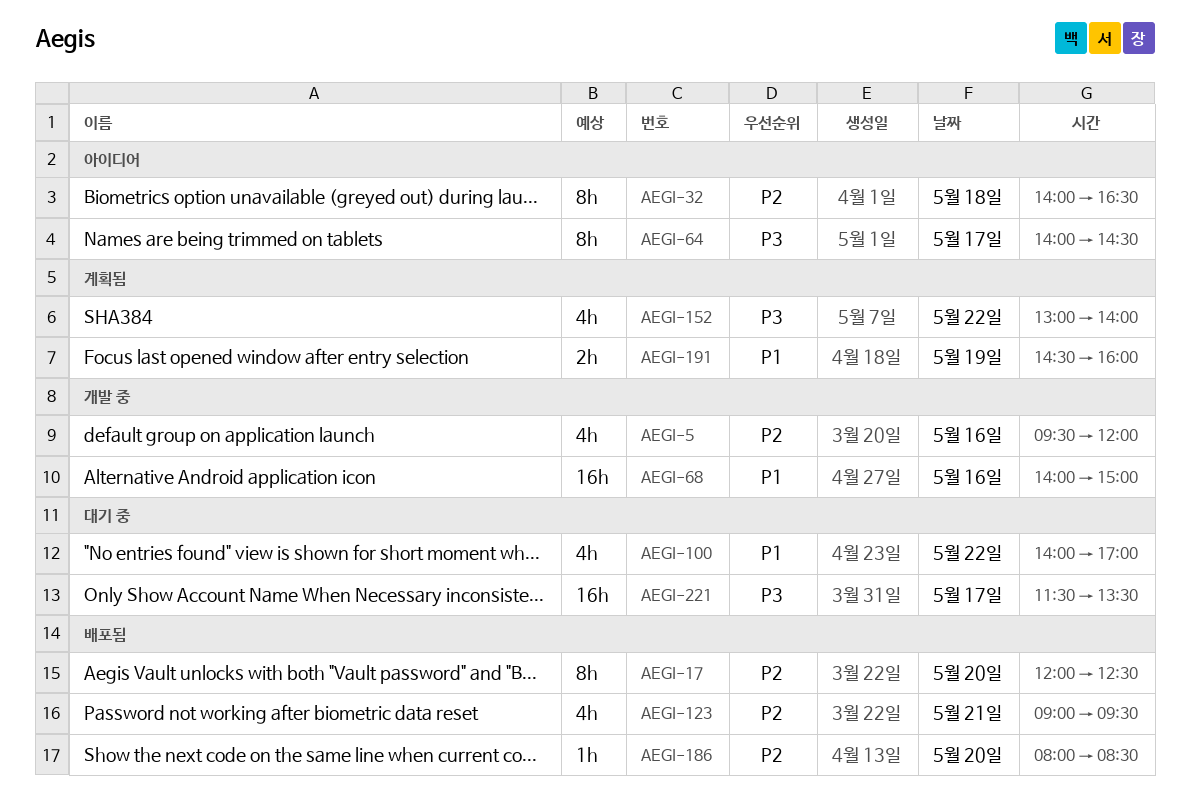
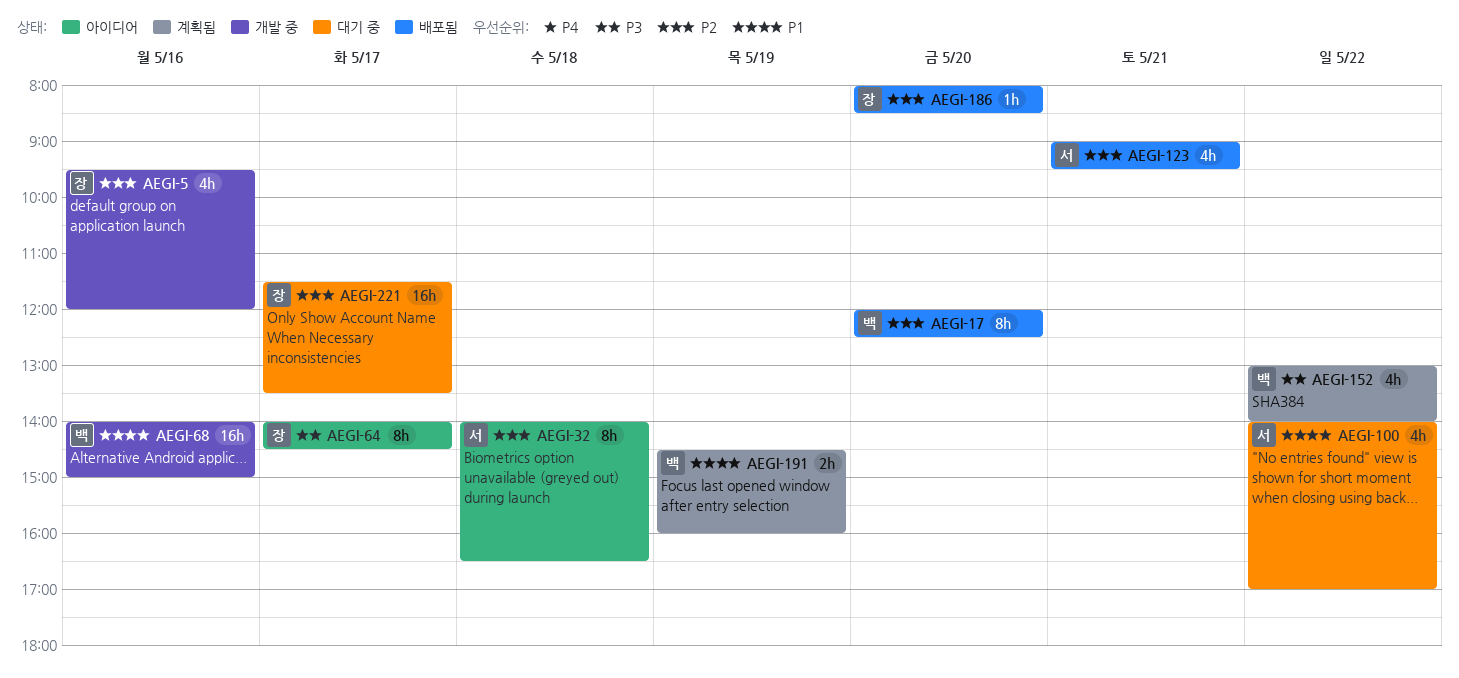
AEGI-221, priority: P3 -> P2

